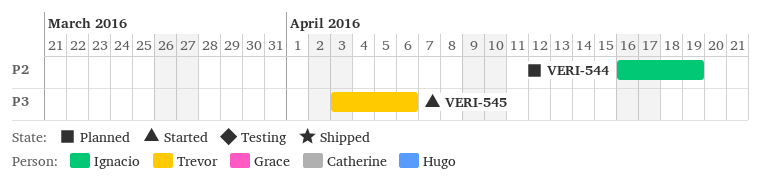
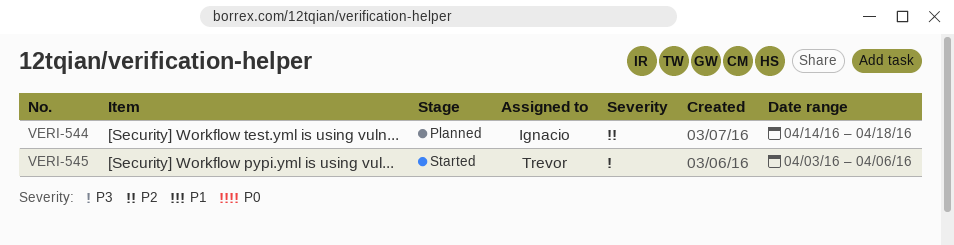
VERI-544, start: Apr 16 -> Apr 14
VERI-544, due: Apr 19 -> Apr 18

